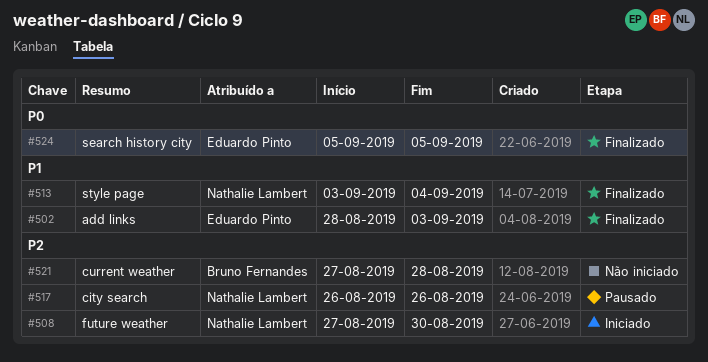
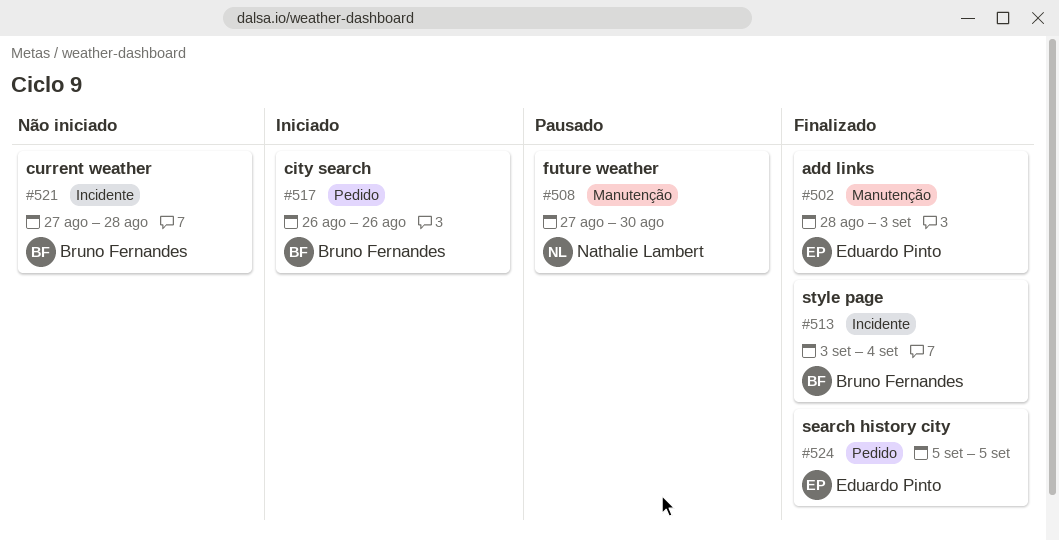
#508, status: Iniciado -> Pausado
#513, owner: Nathalie Lambert -> Bruno Fernandes
#517, status: Pausado -> Iniciado
#517, owner: Nathalie Lambert -> Bruno Fernandes

